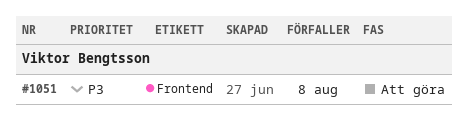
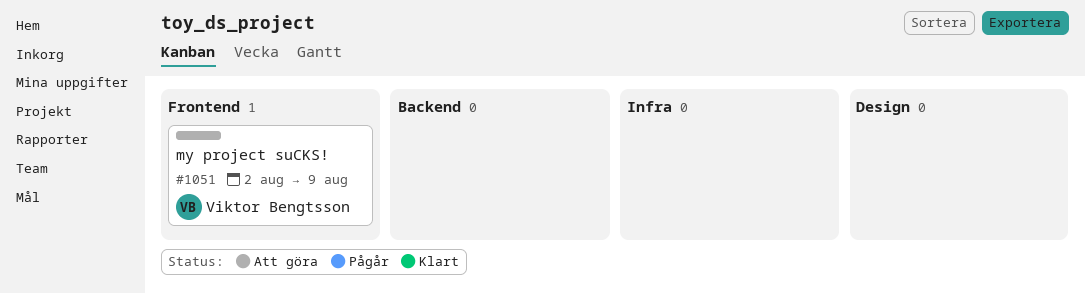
#1051, due: Aug 8 -> Aug 9

